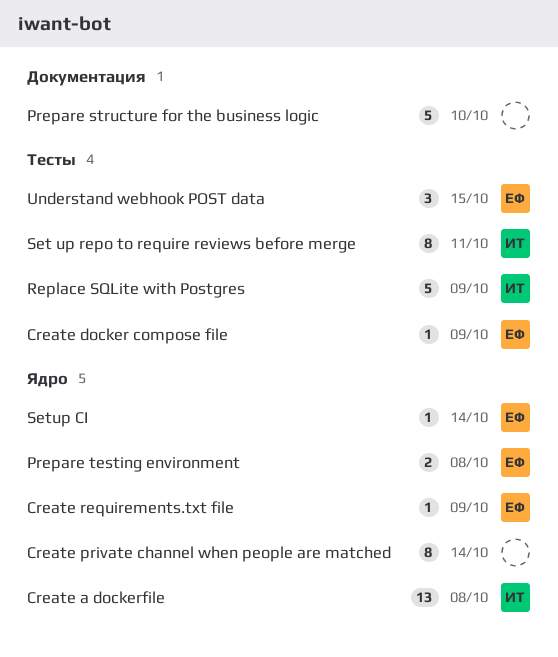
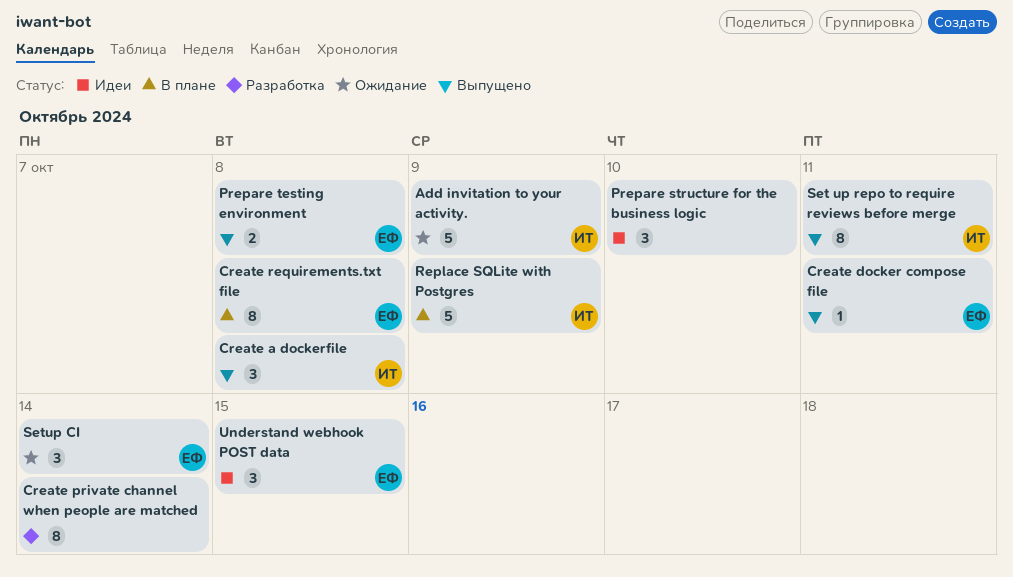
Add invitation to your activity.: none -> present
Create a dockerfile, estimate: 13 -> 3
Create docker compose file, due: Oct 9 -> Oct 11
Create requirements.txt file, estimate: 1 -> 8
Create requirements.txt file, due: Oct 9 -> Oct 8
Prepare structure for the business logic, estimate: 5 -> 3
Setup CI, estimate: 1 -> 3

